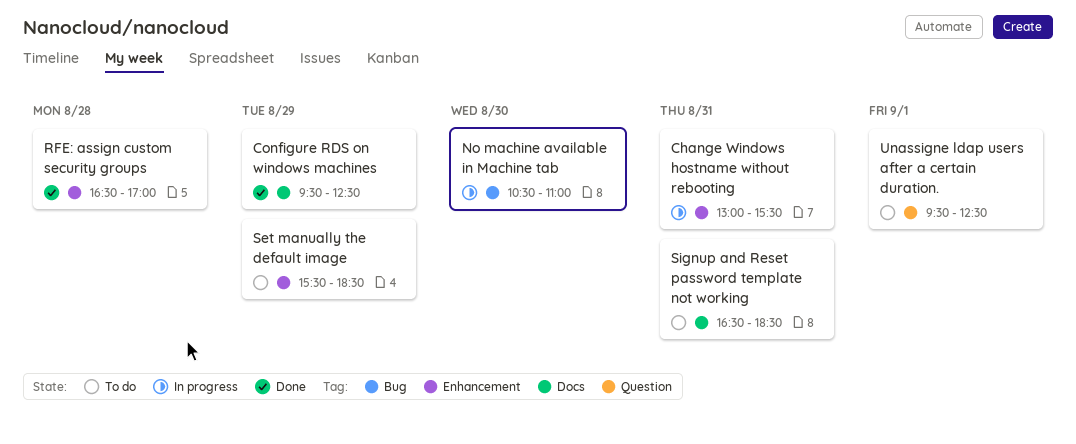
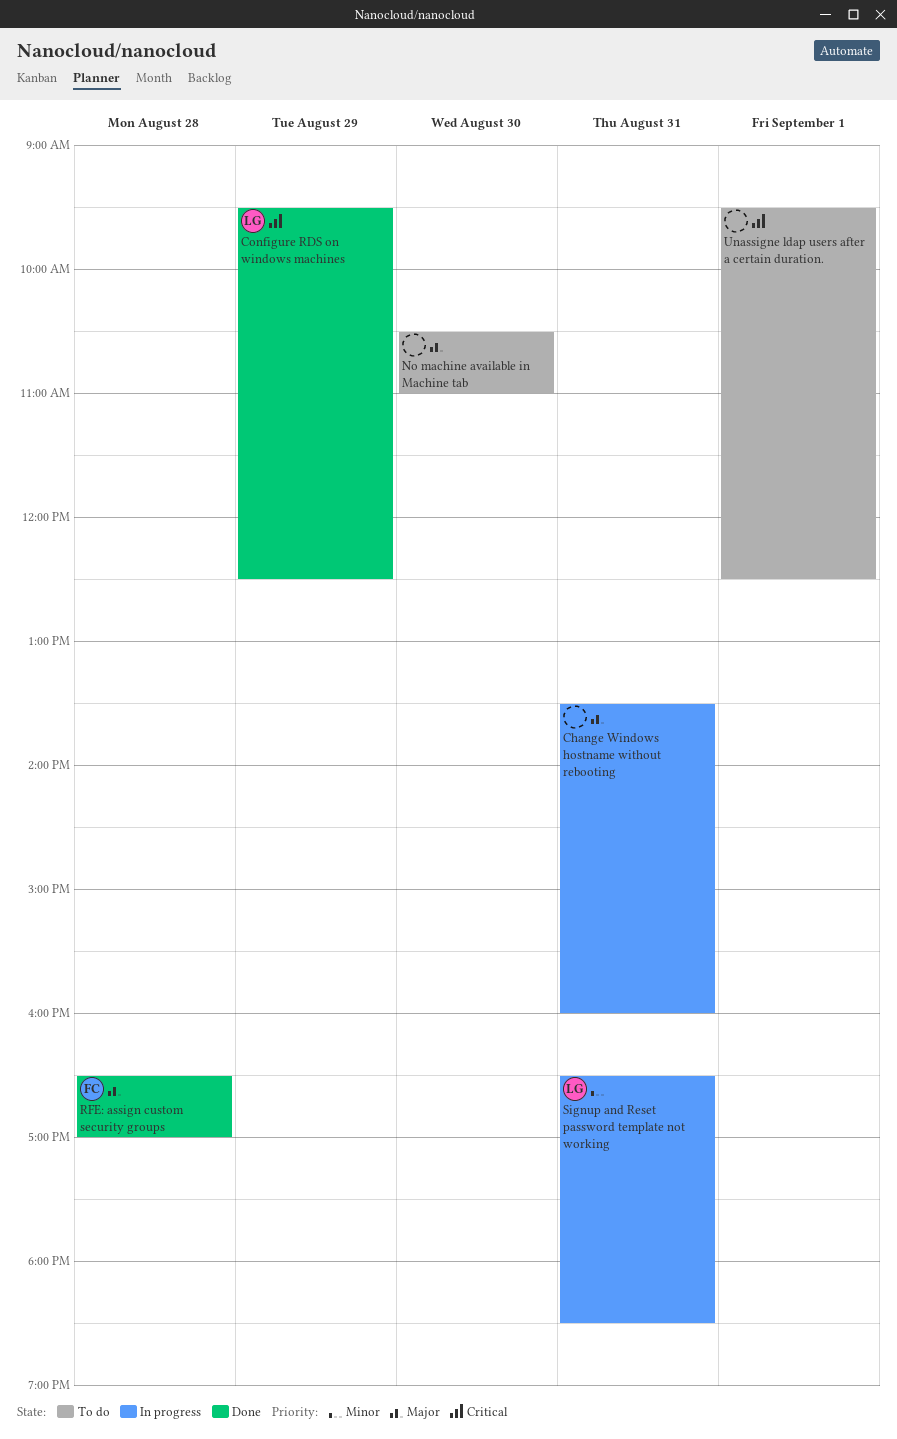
Change Windows hostname without rebooting, begins: 13:00 -> 13:30
Change Windows hostname without rebooting, ends: 15:30 -> 16:00
No machine available in Machine tab, status: In progress -> To do
Set manually the default image: present -> none
Signup and Reset password template not working, status: To do -> In progress

